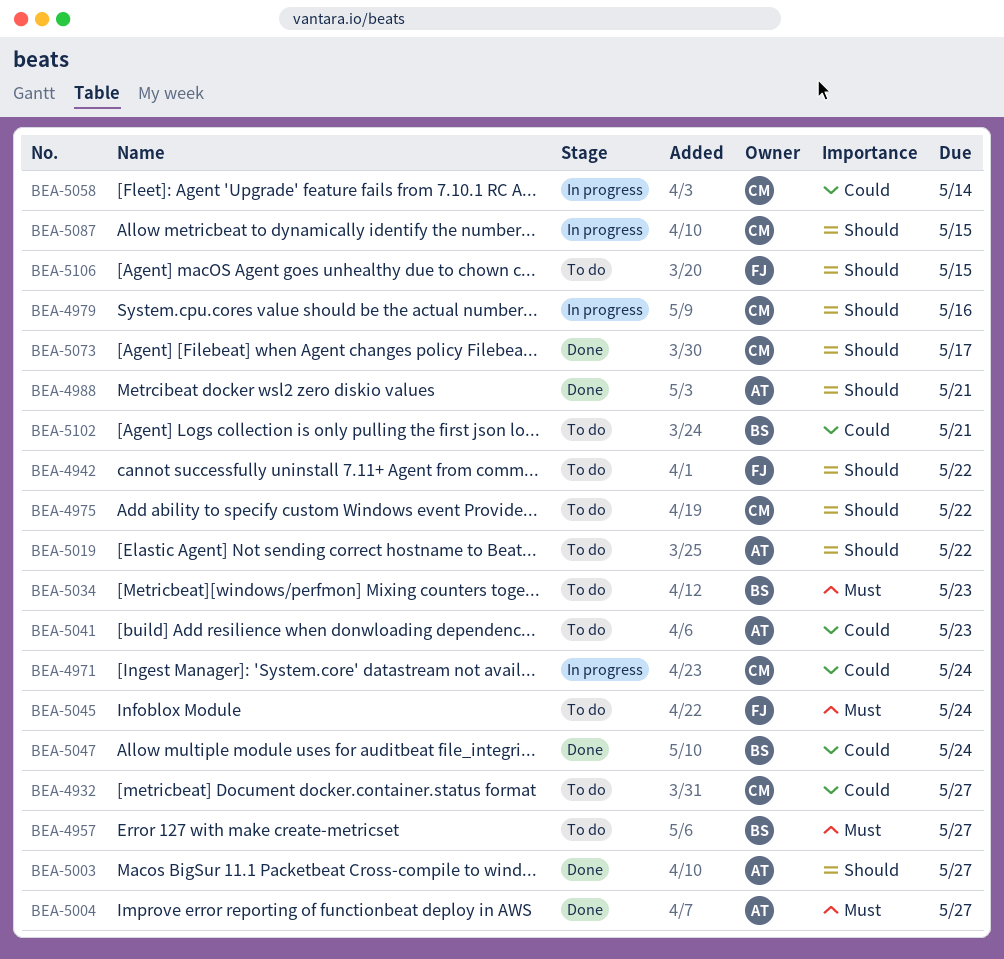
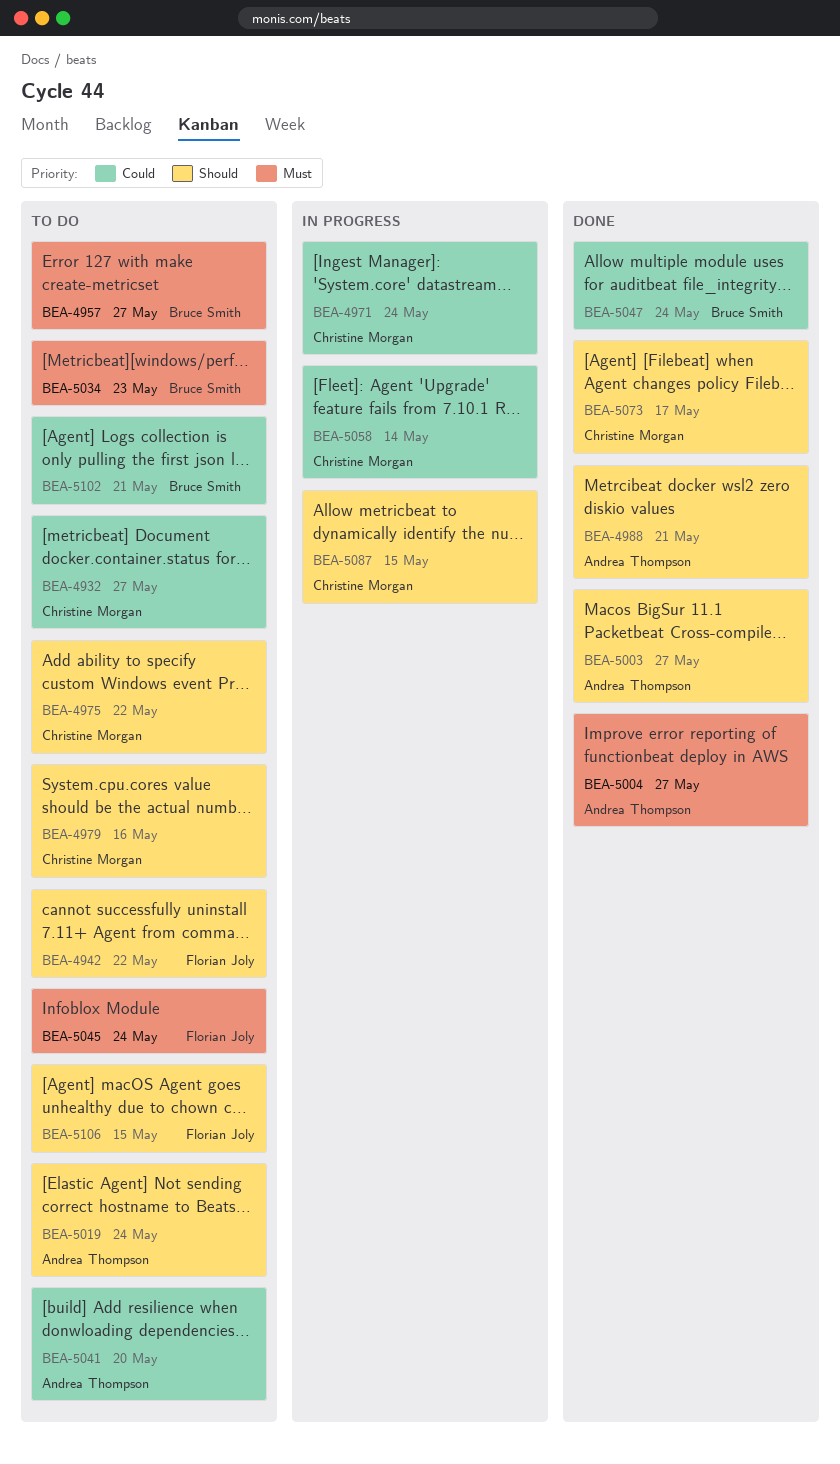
BEA-4979, status: In progress -> To do
BEA-5019, due: May 22 -> May 24
BEA-5041, due: May 23 -> May 20

